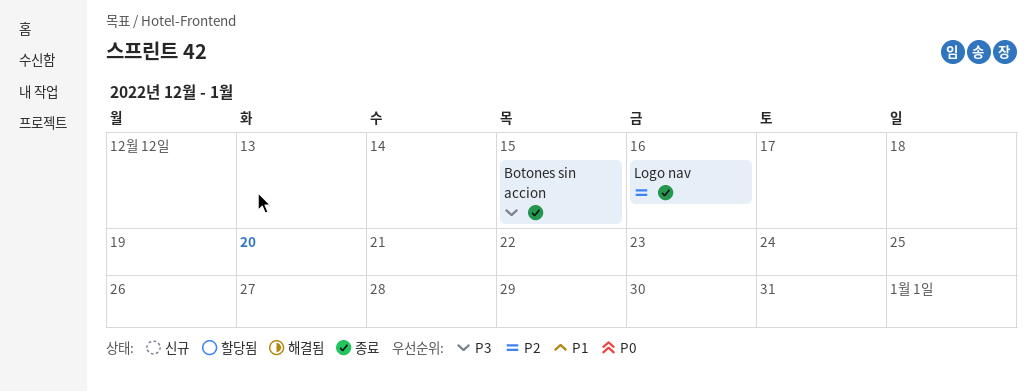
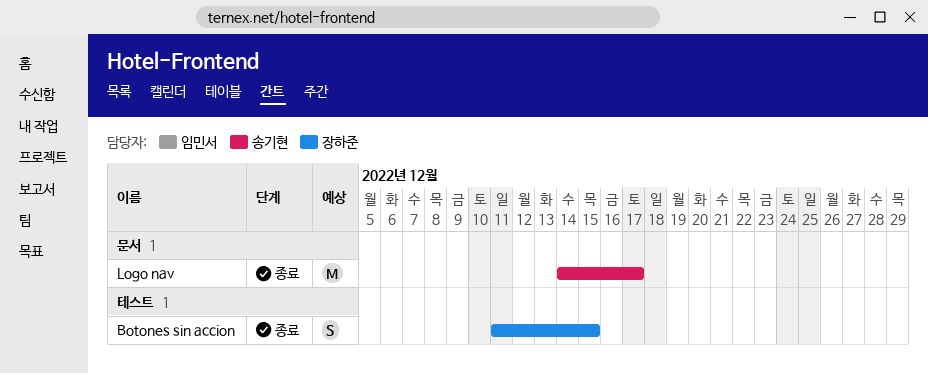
Logo nav, due: Dec 16 -> Dec 17

